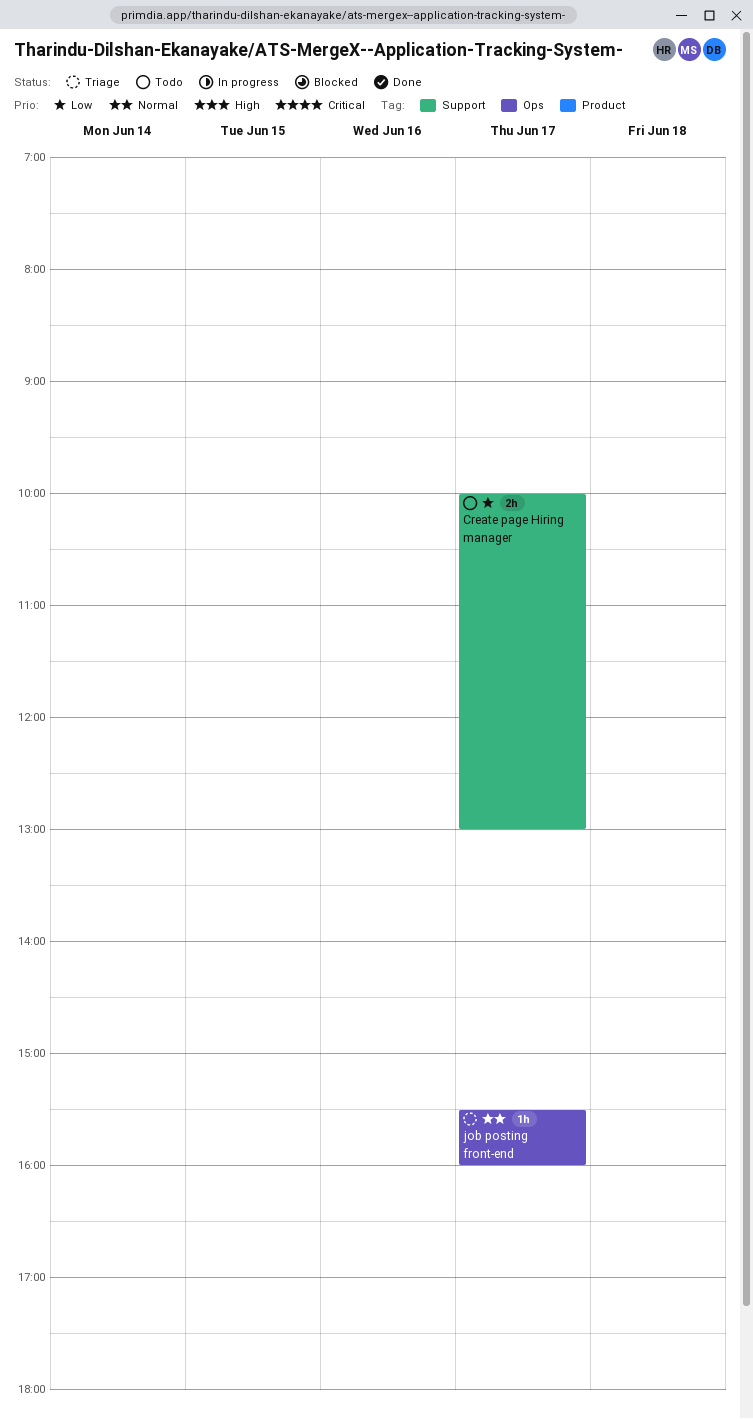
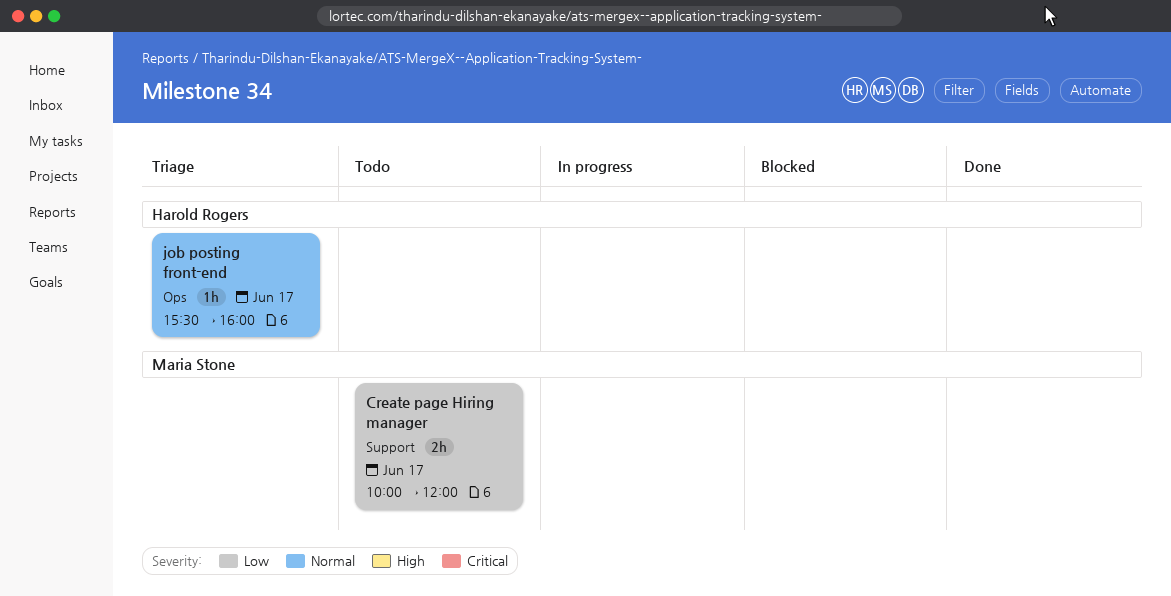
Create page Hiring manager, ends: 13:00 -> 12:00

